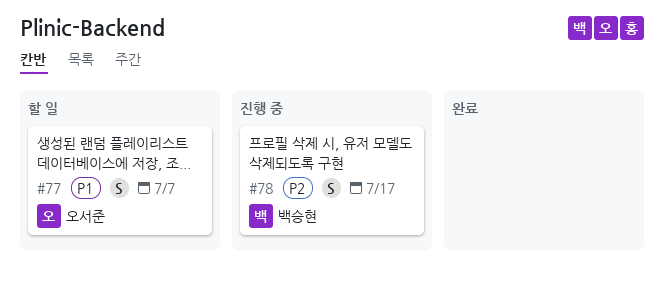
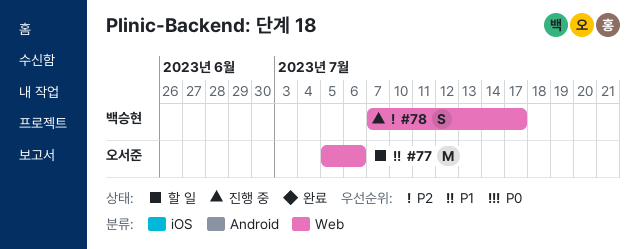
#77, estimate: S -> M
#77, due: Jul 7 -> Jul 6

